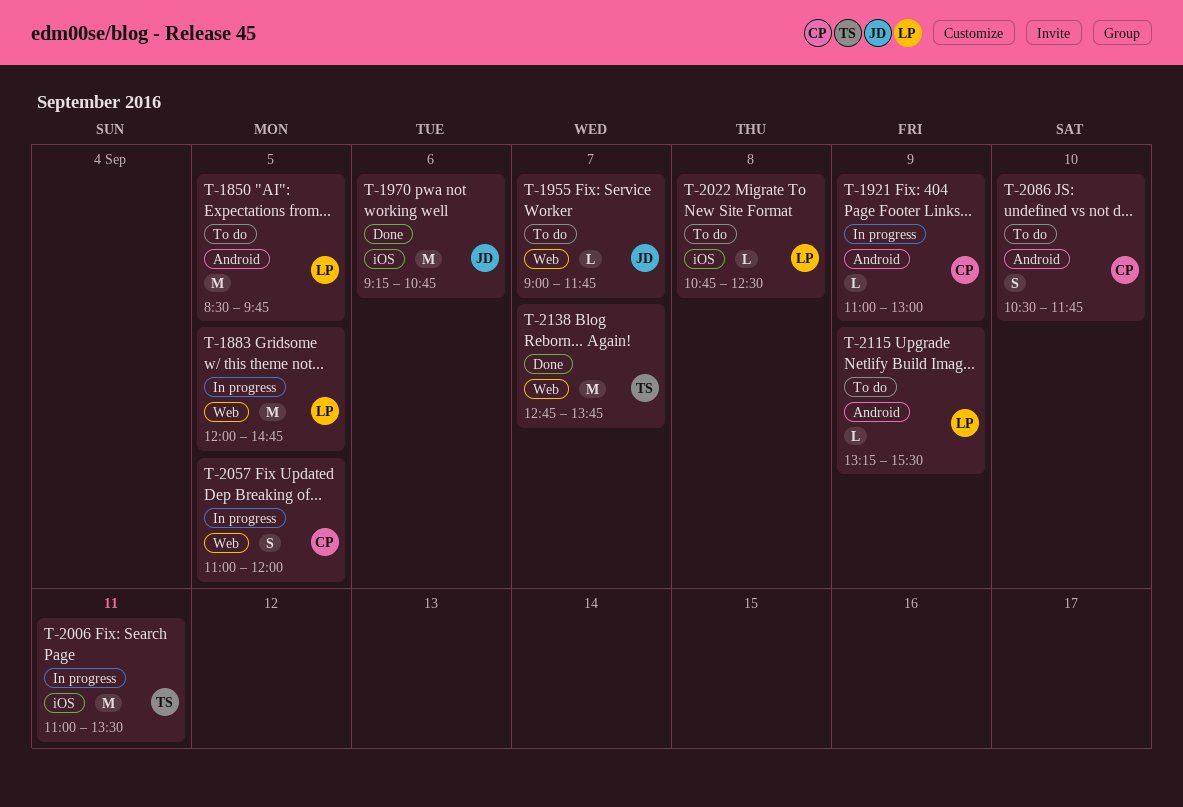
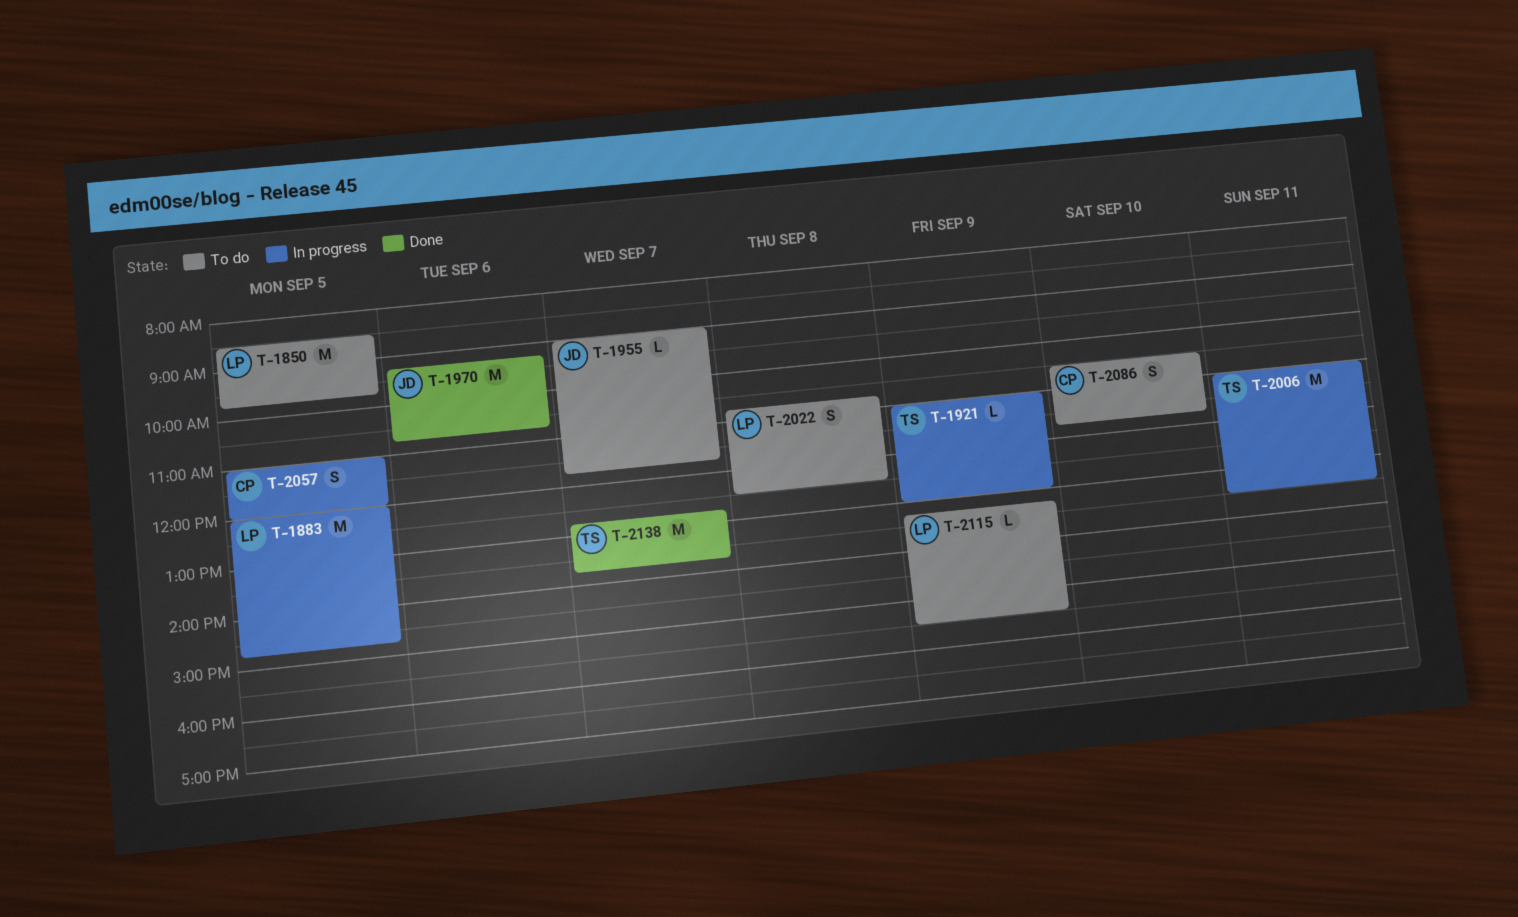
T-1921, owner: CP -> TS
T-2022, estimate: L -> S

